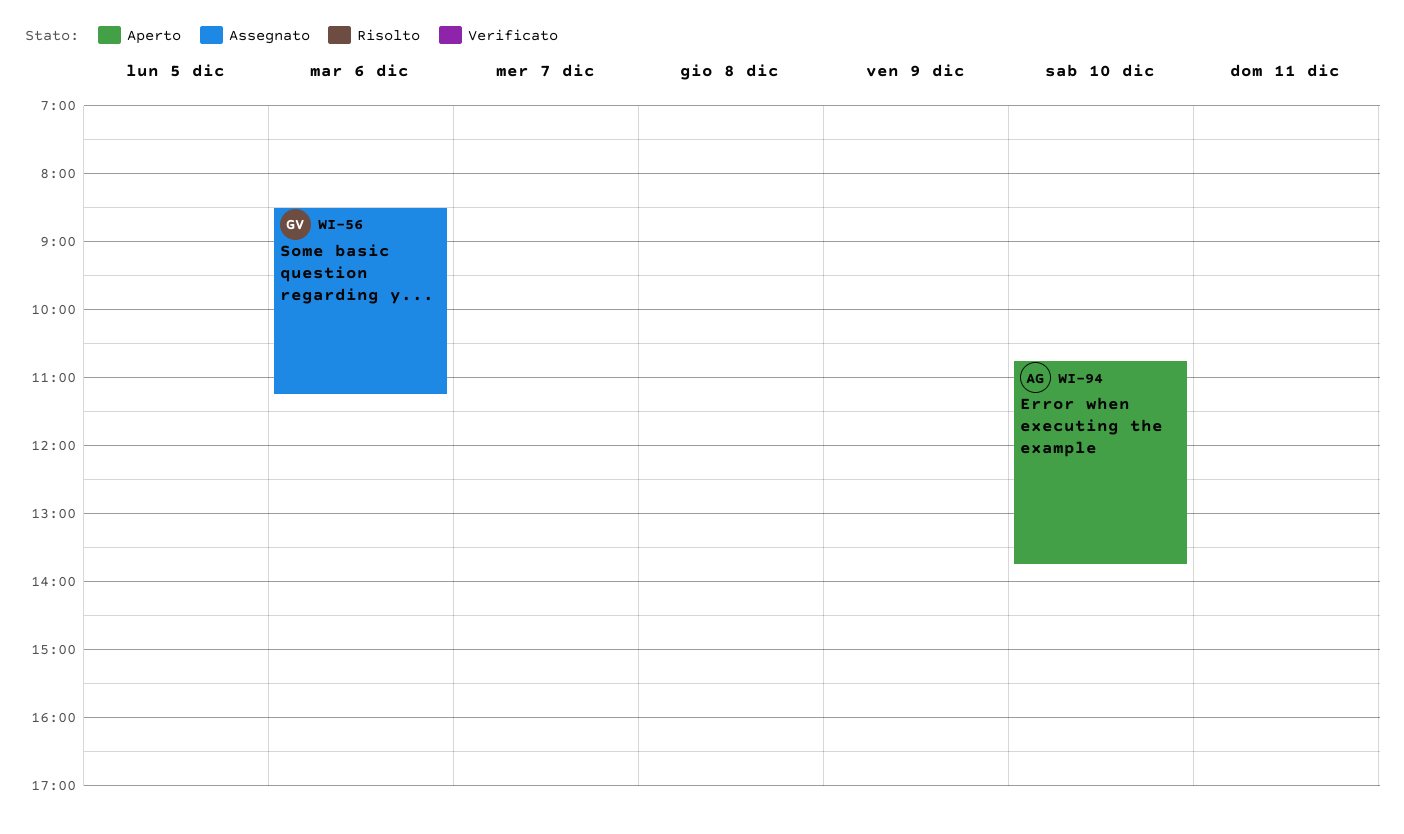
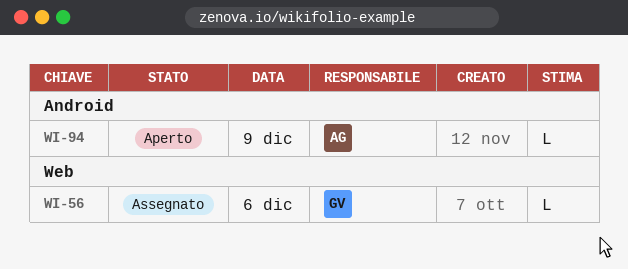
WI-94, day: Dec 10 -> Dec 9

